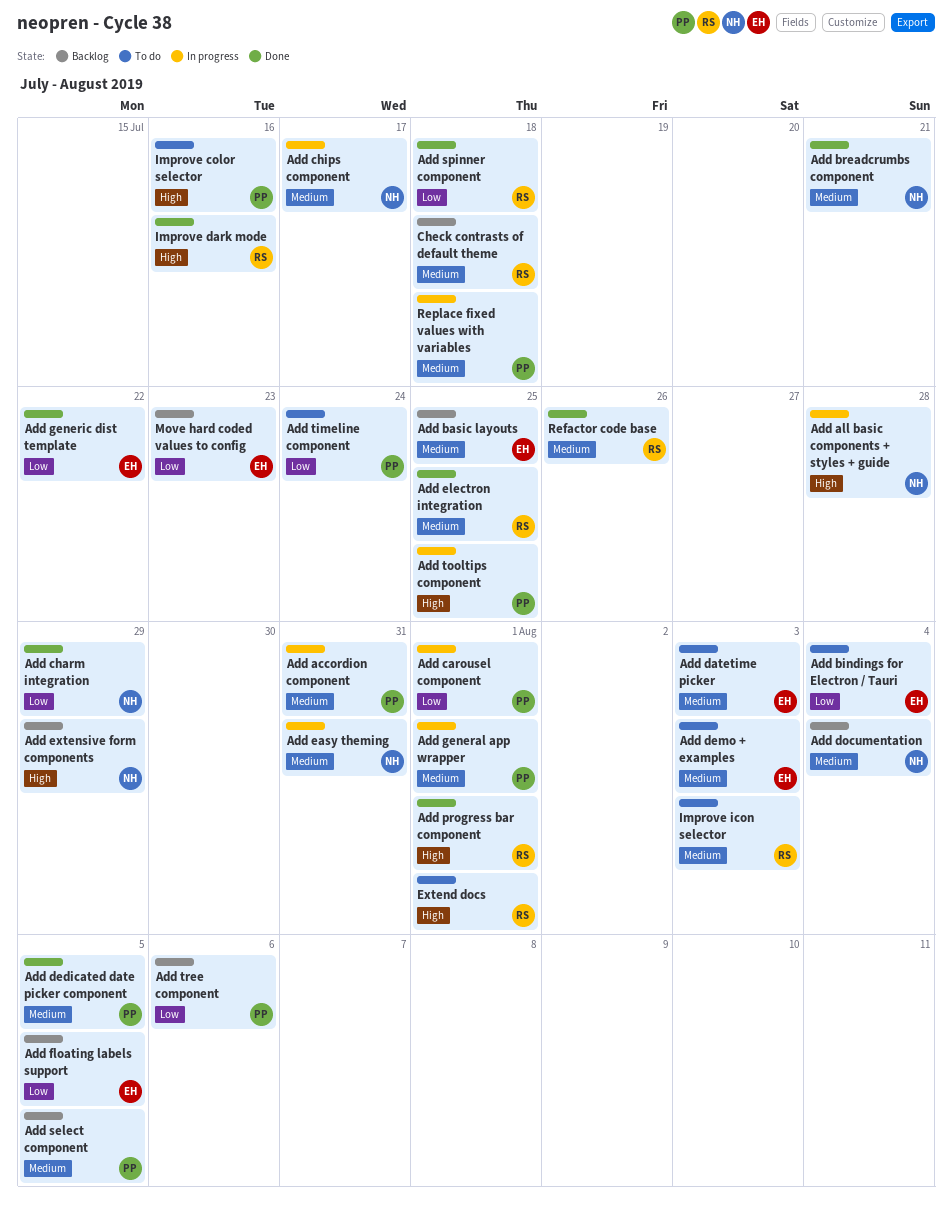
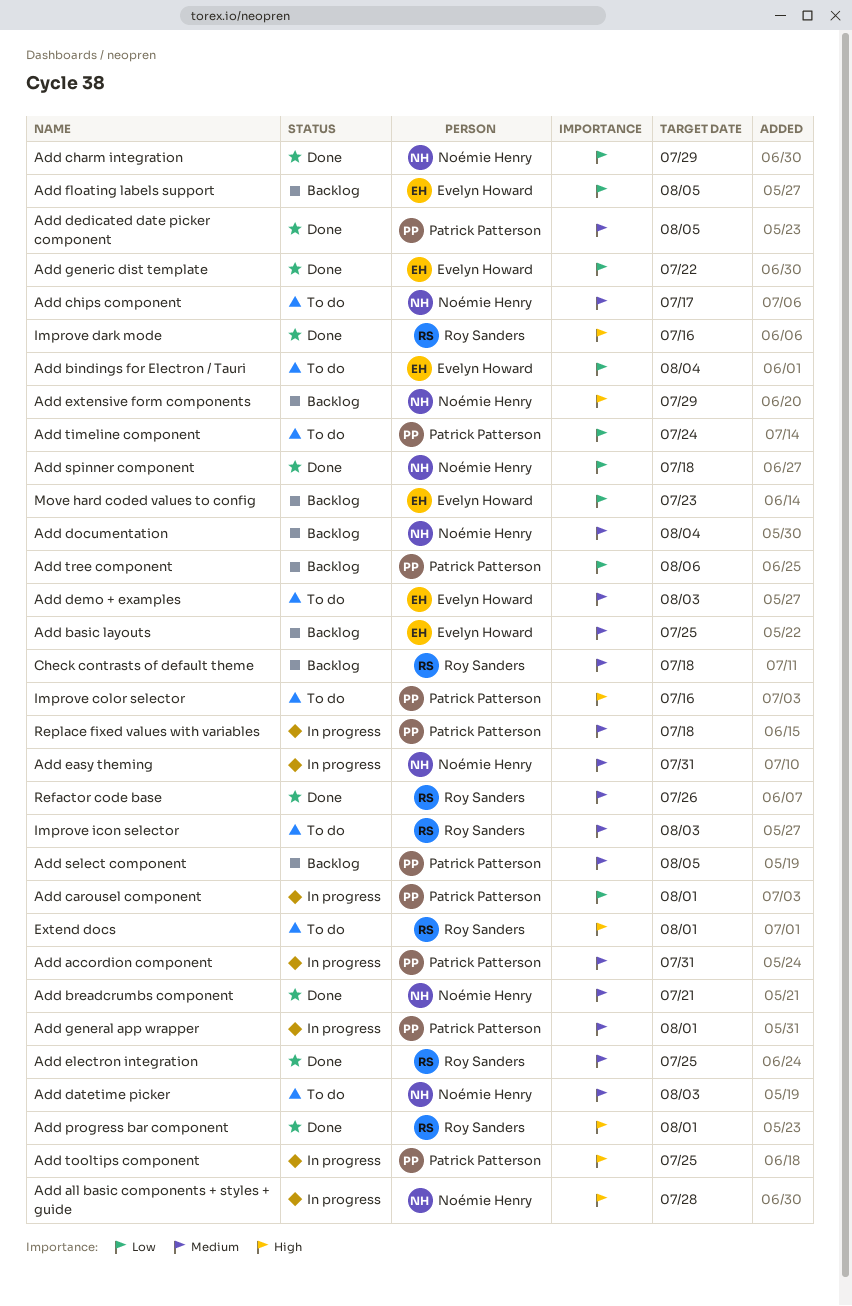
Add chips component, status: In progress -> To do
Add datetime picker, owner: Evelyn Howard -> Noémie Henry
Add spinner component, owner: Roy Sanders -> Noémie Henry

